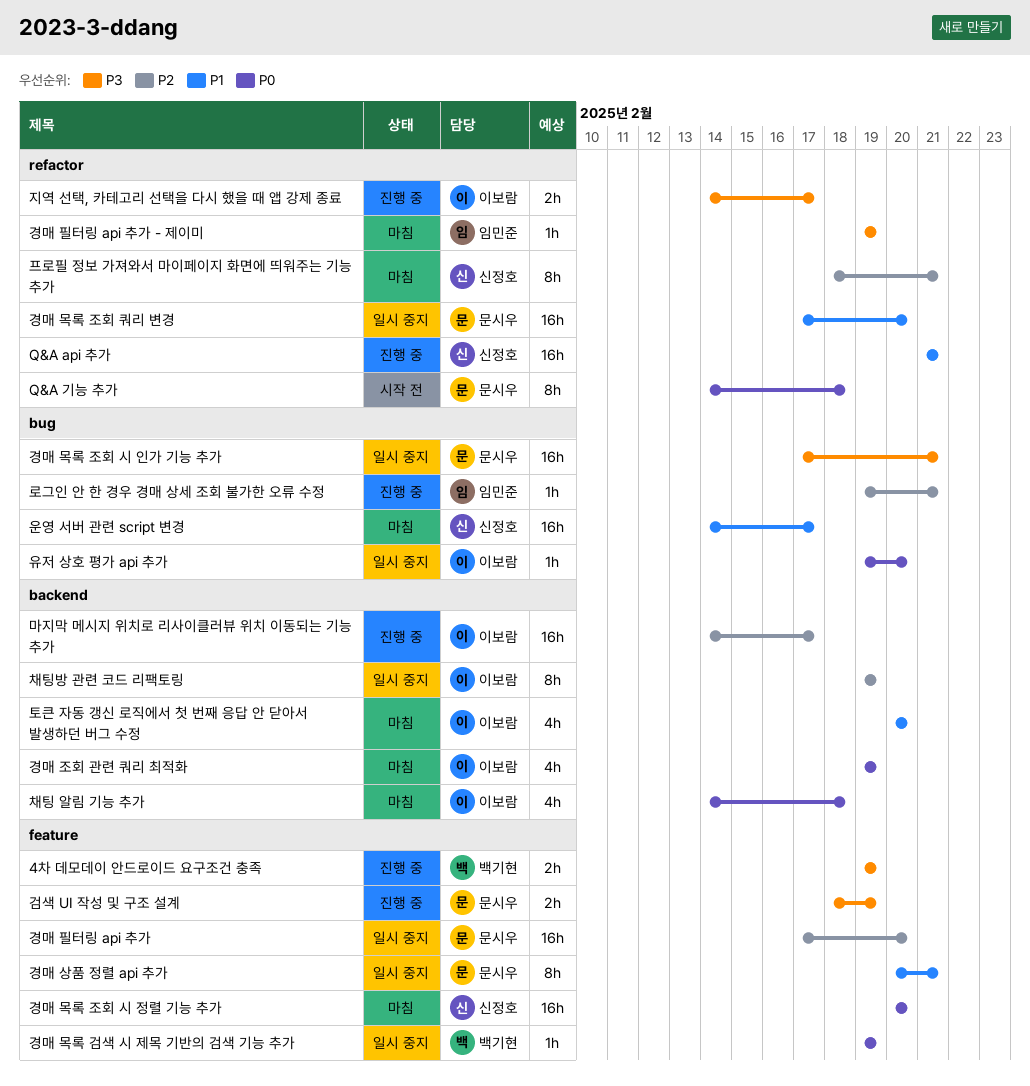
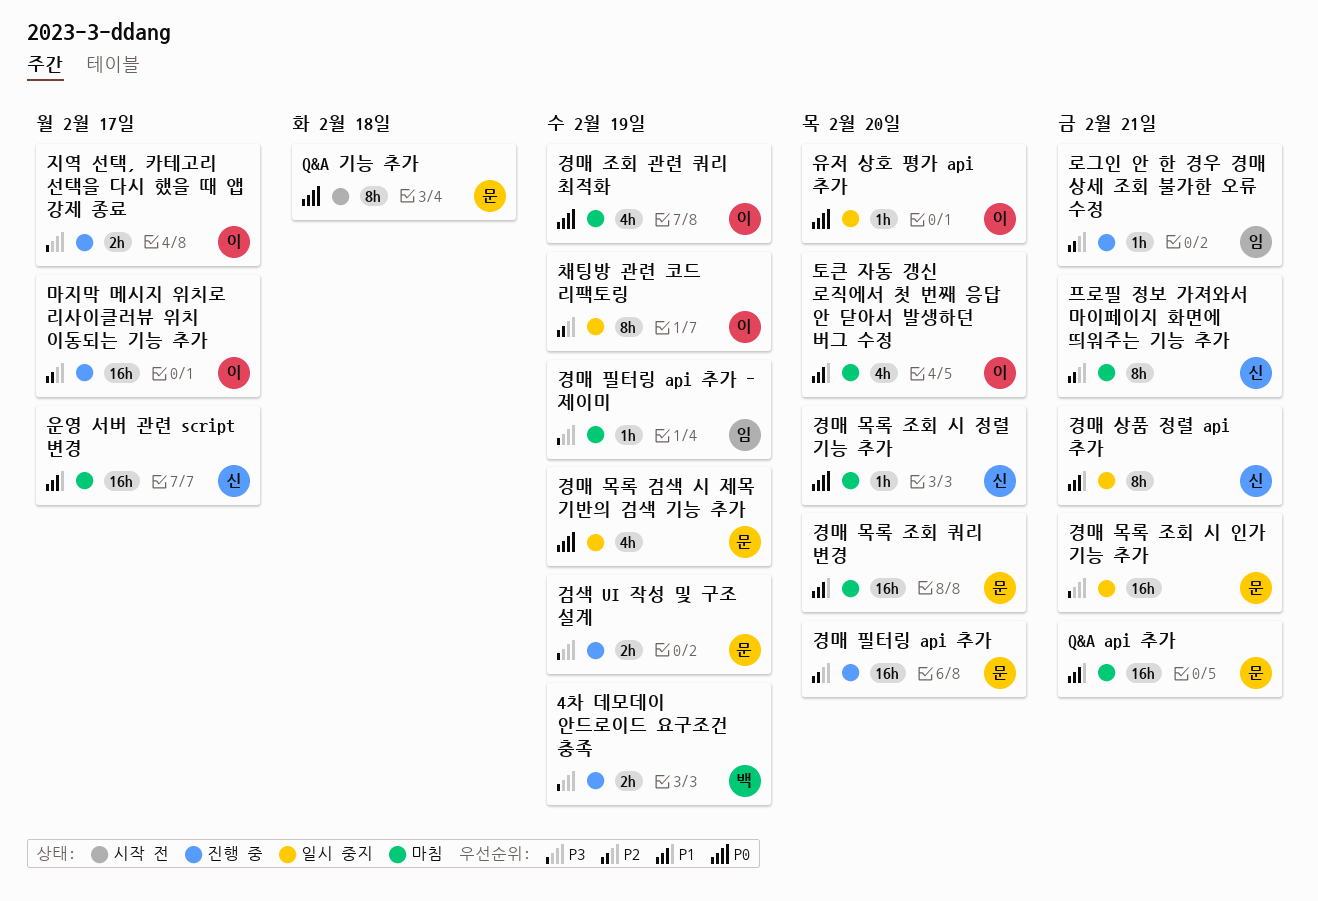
Q&A api 추가, status: 진행 중 -> 마침
Q&A api 추가, owner: 신정호 -> 문시우
경매 목록 검색 시 제목 기반의 검색 기능 추가, owner: 백기현 -> 문시우
경매 목록 검색 시 제목 기반의 검색 기능 추가, estimate: 1h -> 4h
경매 목록 조회 시 정렬 기능 추가, estimate: 16h -> 1h
경매 목록 조회 쿼리 변경, status: 일시 중지 -> 마침
경매 상품 정렬 api 추가, owner: 문시우 -> 신정호
경매 필터링 api 추가, status: 일시 중지 -> 진행 중
채팅 알림 기능 추가: present -> none

